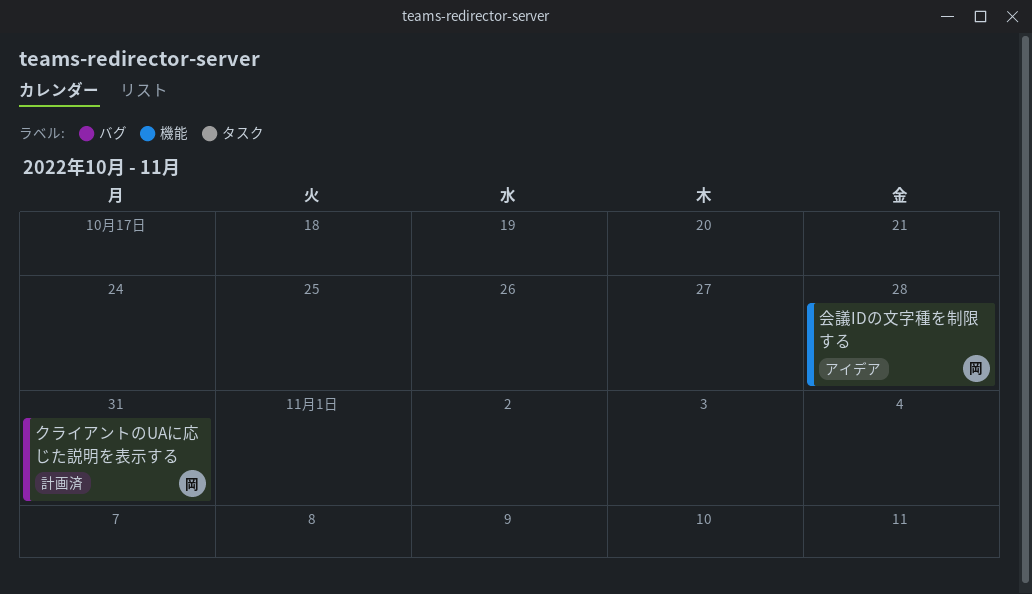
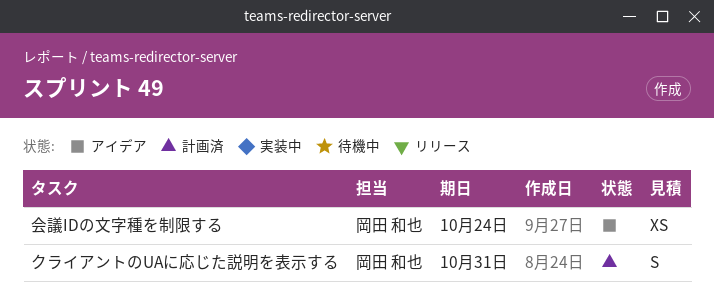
会議IDの文字種を制限する, due: Oct 28 -> Oct 24

